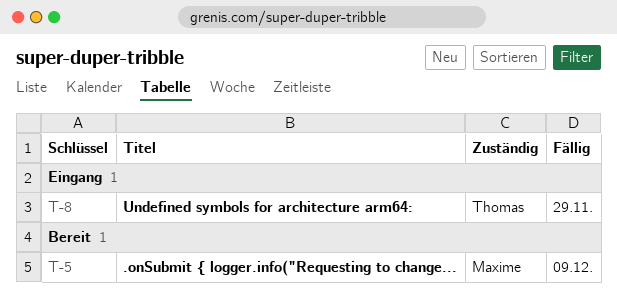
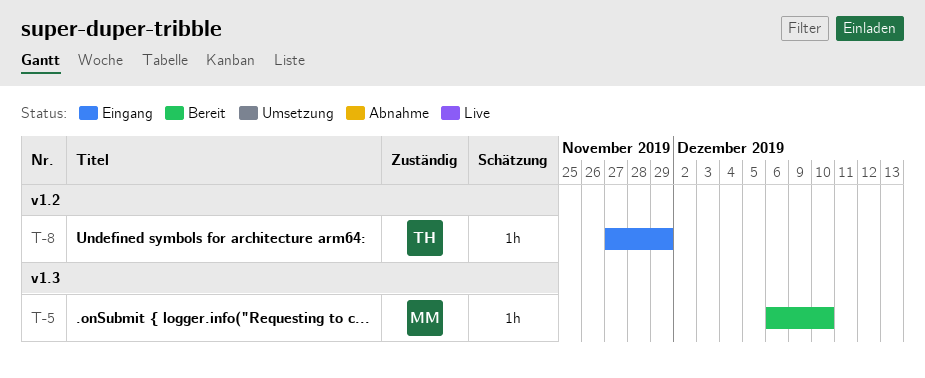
T-5, due: Dec 9 -> Dec 10

